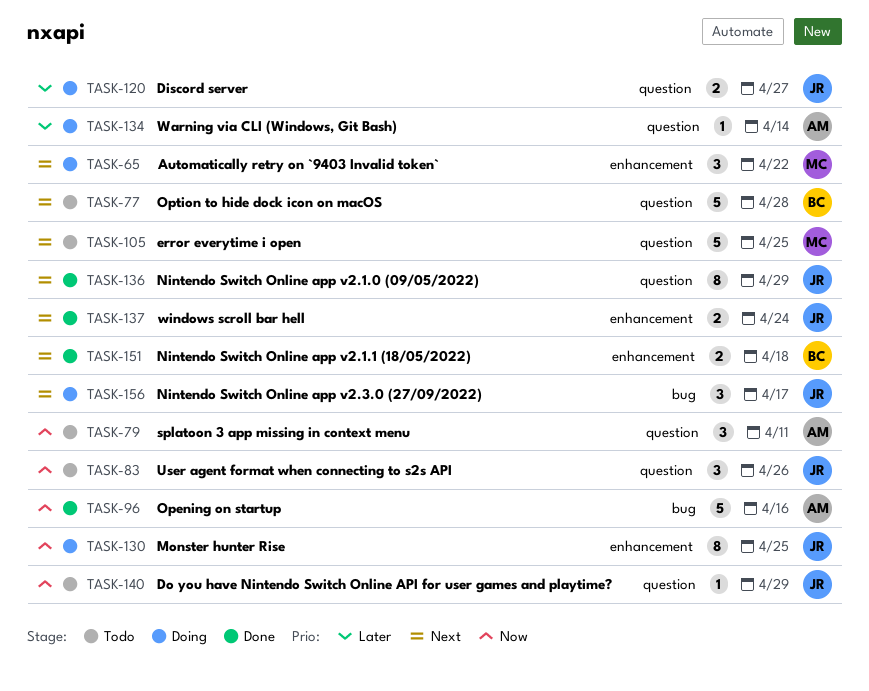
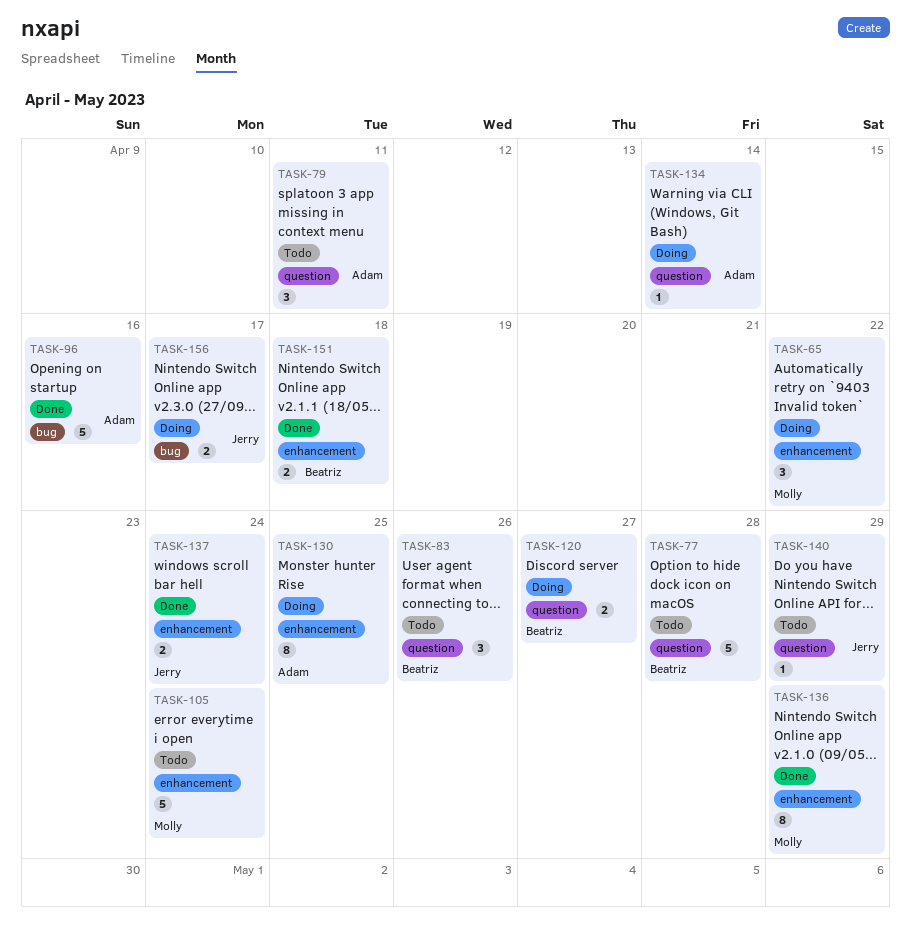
TASK-83, owner: Jerry -> Beatriz
TASK-105, label: question -> enhancement
TASK-105, due: Apr 25 -> Apr 24
TASK-120, owner: Jerry -> Beatriz
TASK-130, owner: Jerry -> Adam
TASK-136, owner: Jerry -> Molly
TASK-136, label: question -> enhancement
TASK-156, estimate: 3 -> 2

